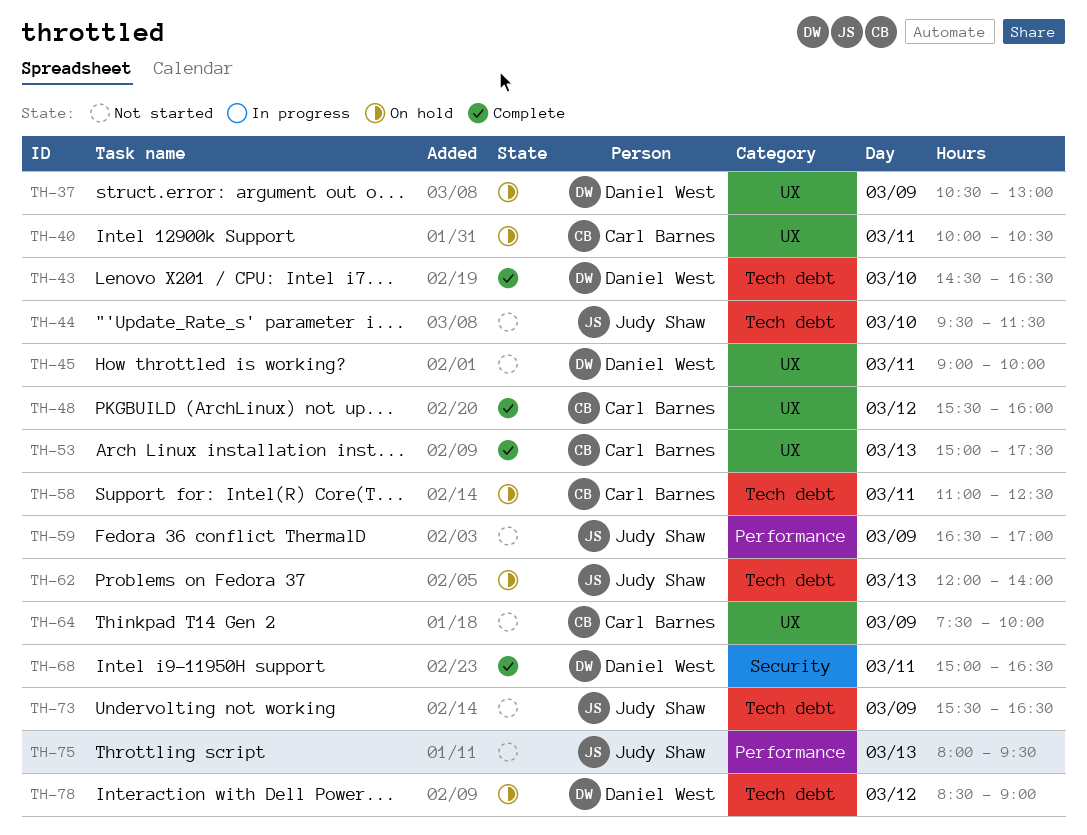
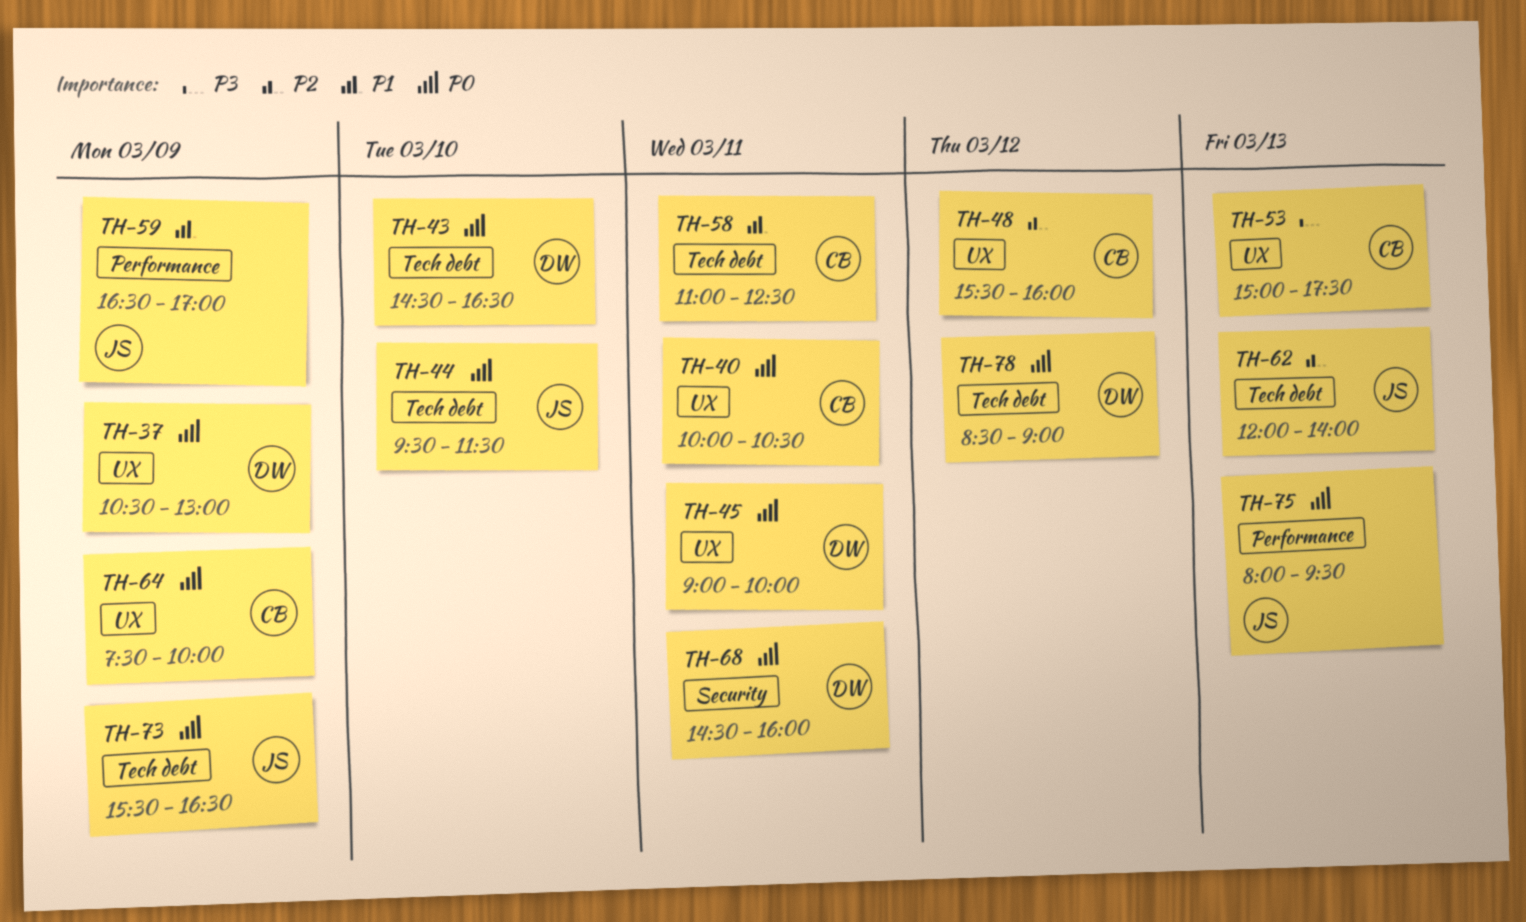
TH-68, begins: 15:00 -> 14:30
TH-68, ends: 16:30 -> 16:00

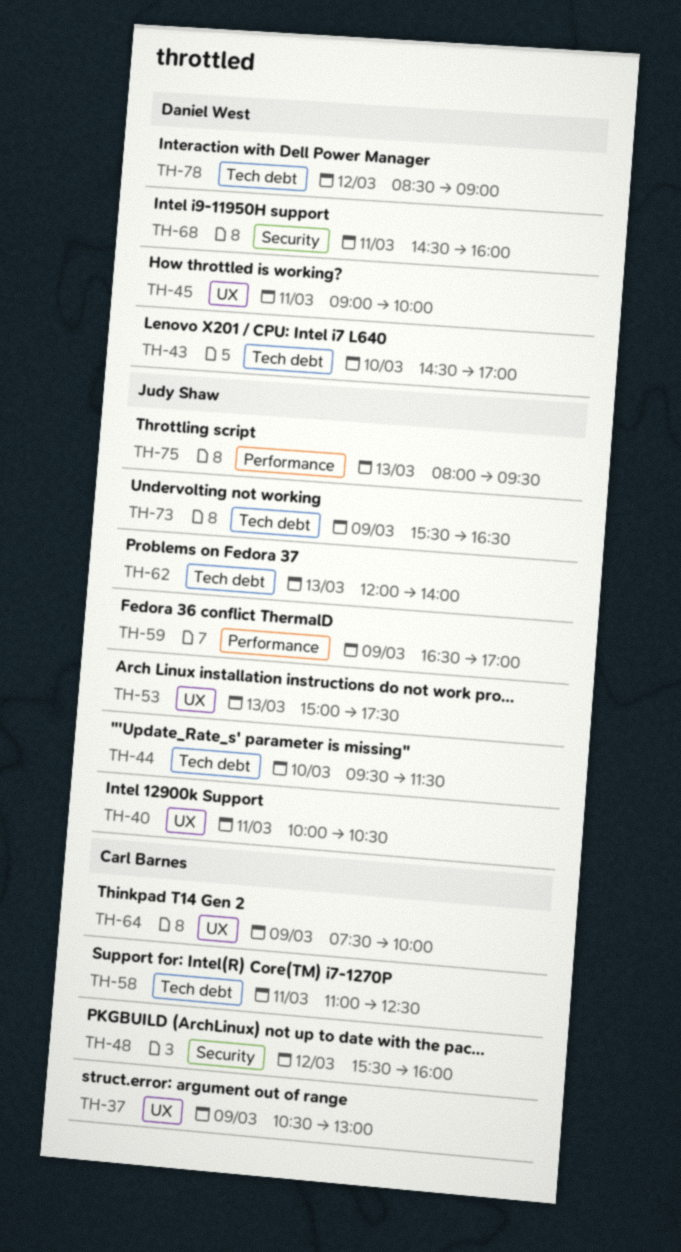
TH-37, owner: Daniel West -> Carl Barnes
TH-40, owner: Carl Barnes -> Judy Shaw
TH-43, ends: 16:30 -> 17:00
TH-48, label: UX -> Security
TH-53, owner: Carl Barnes -> Judy Shaw

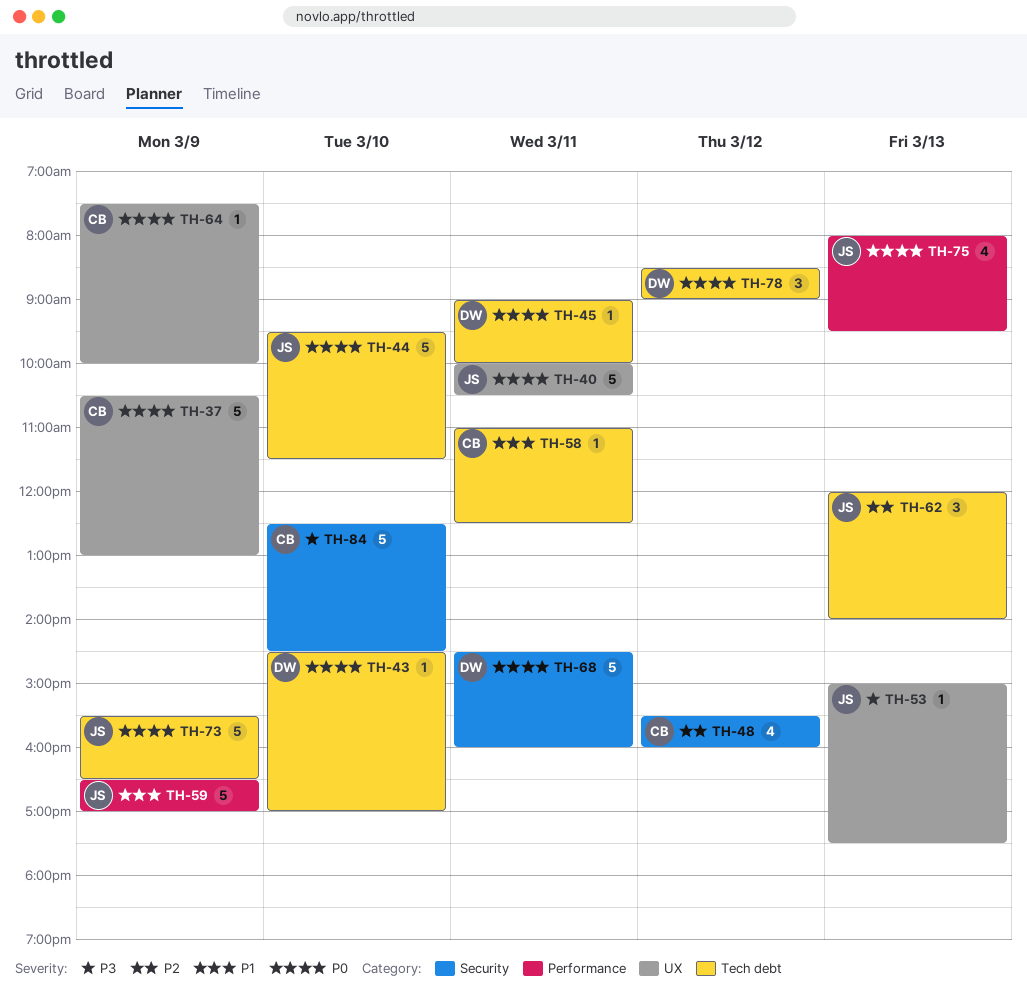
TH-45, label: UX -> Tech debt
TH-84: none -> present

